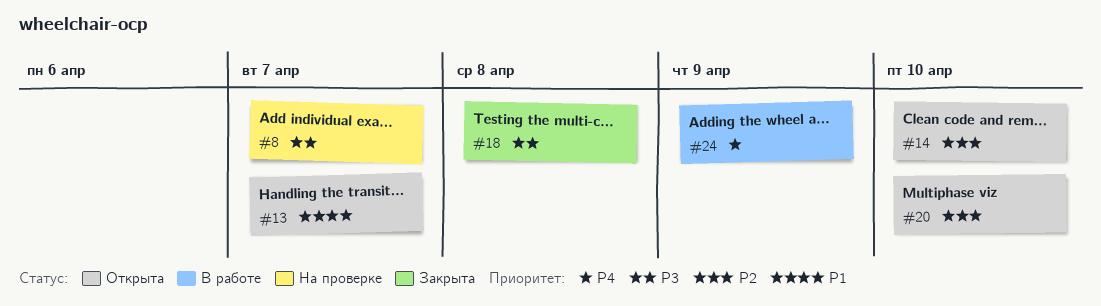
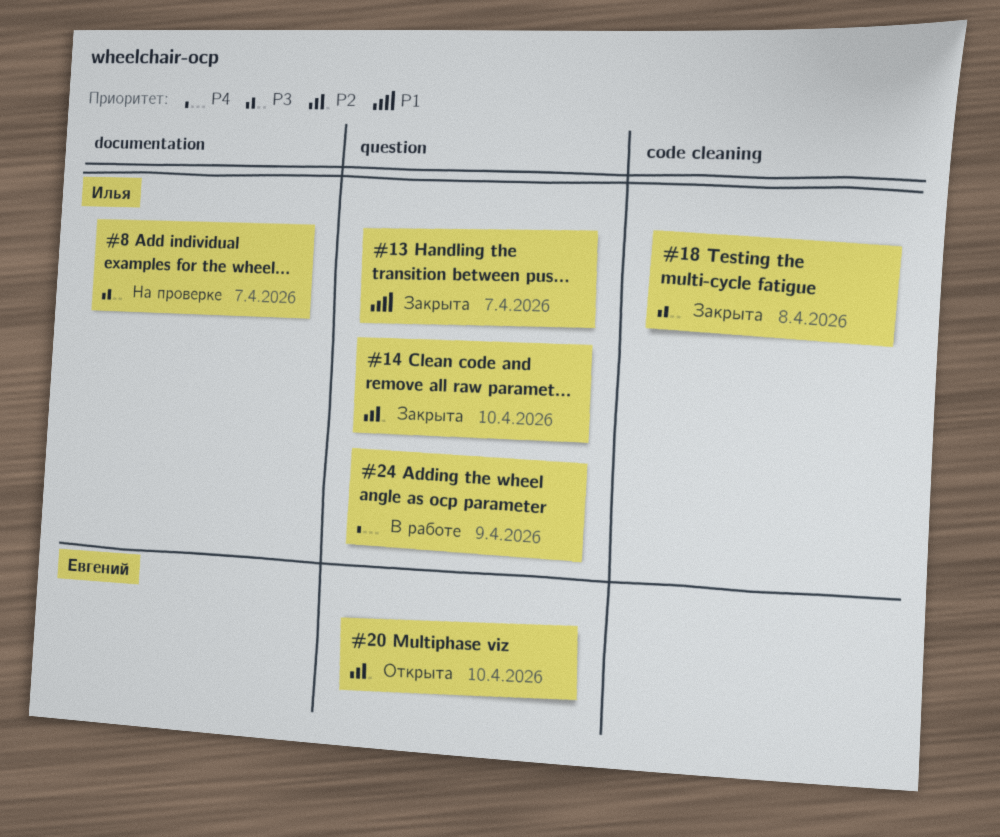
#13, status: Открыта -> Закрыта
#14, status: Открыта -> Закрыта

